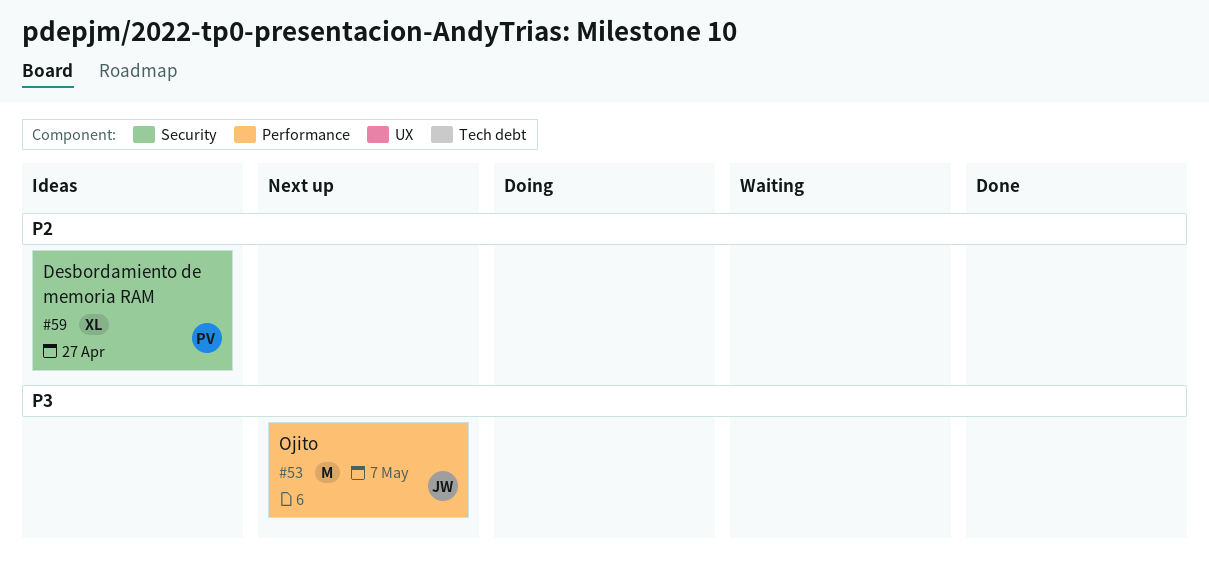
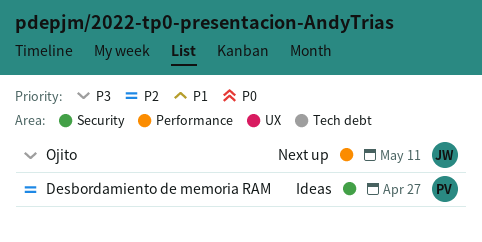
Ojito, due: May 7 -> May 11

